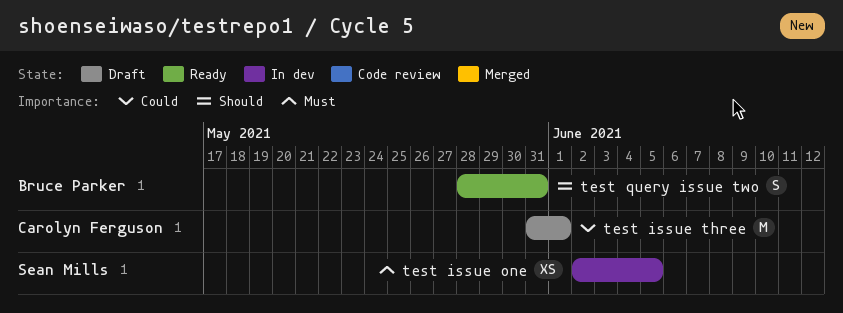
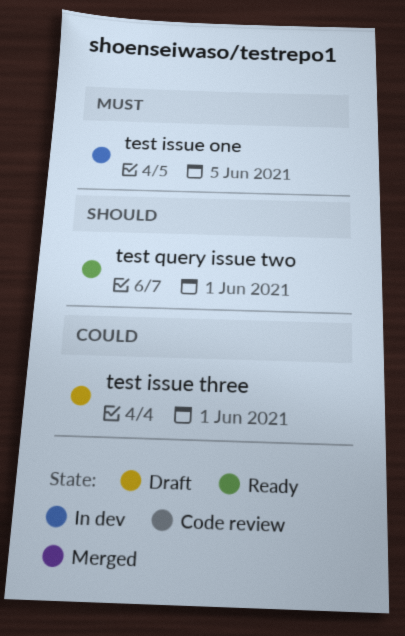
test query issue two, due: May 31 -> Jun 1

